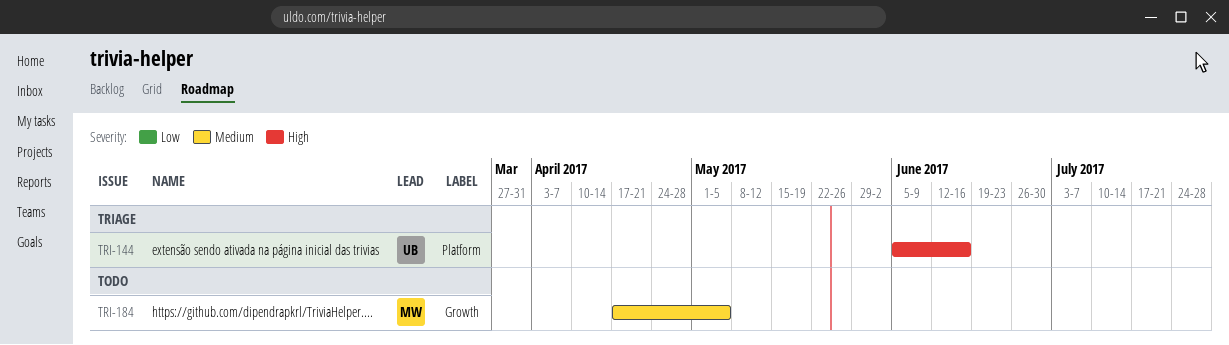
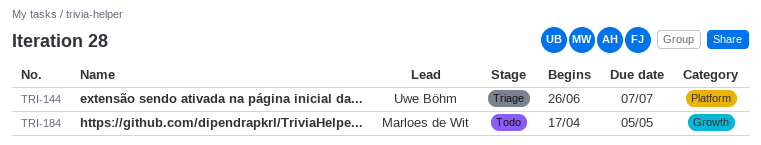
TRI-144, start: Jun 5 -> Jun 26
TRI-144, due: Jun 16 -> Jul 7

